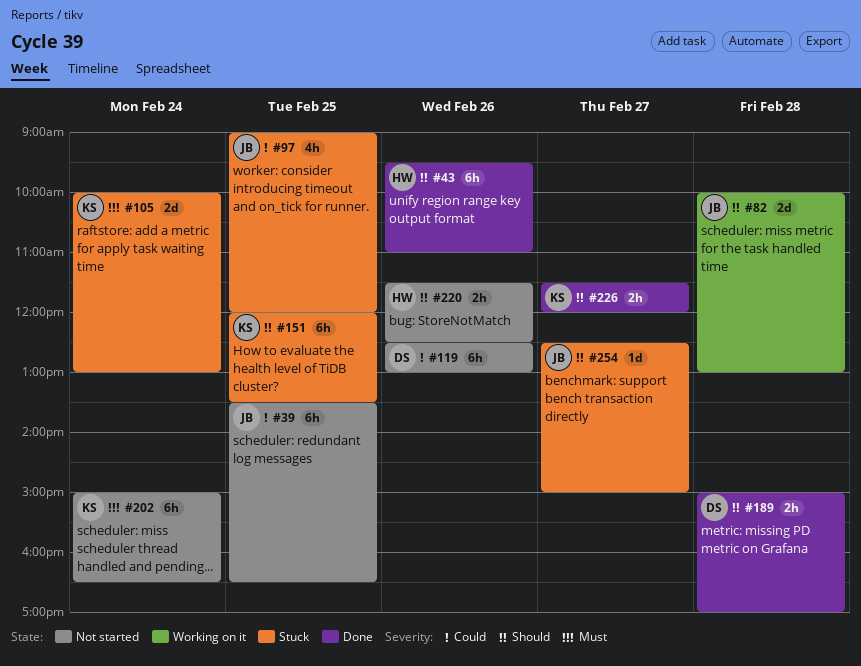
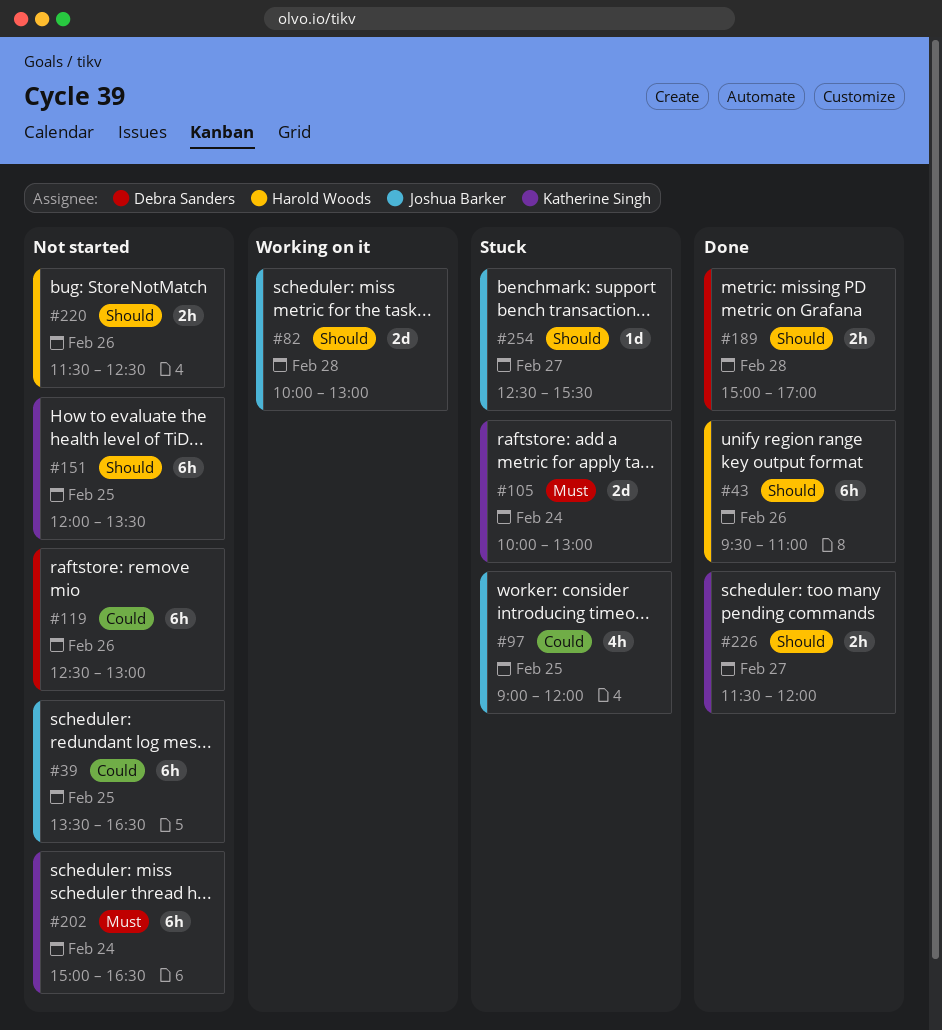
#151, status: Stuck -> Not started
#254, ends: 15:00 -> 15:30

